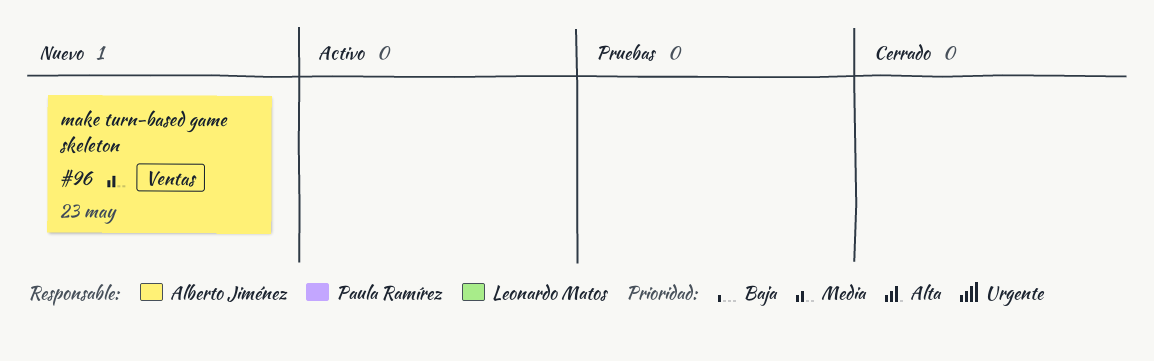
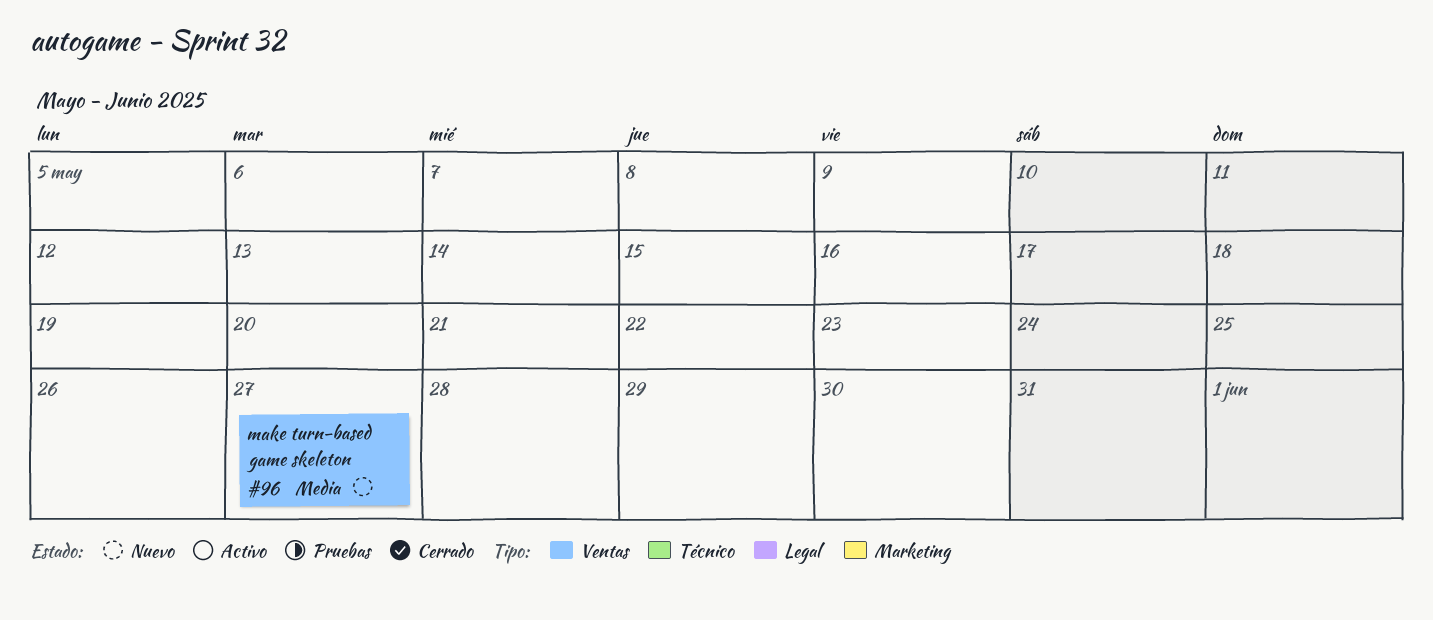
#96, due: May 23 -> May 27

